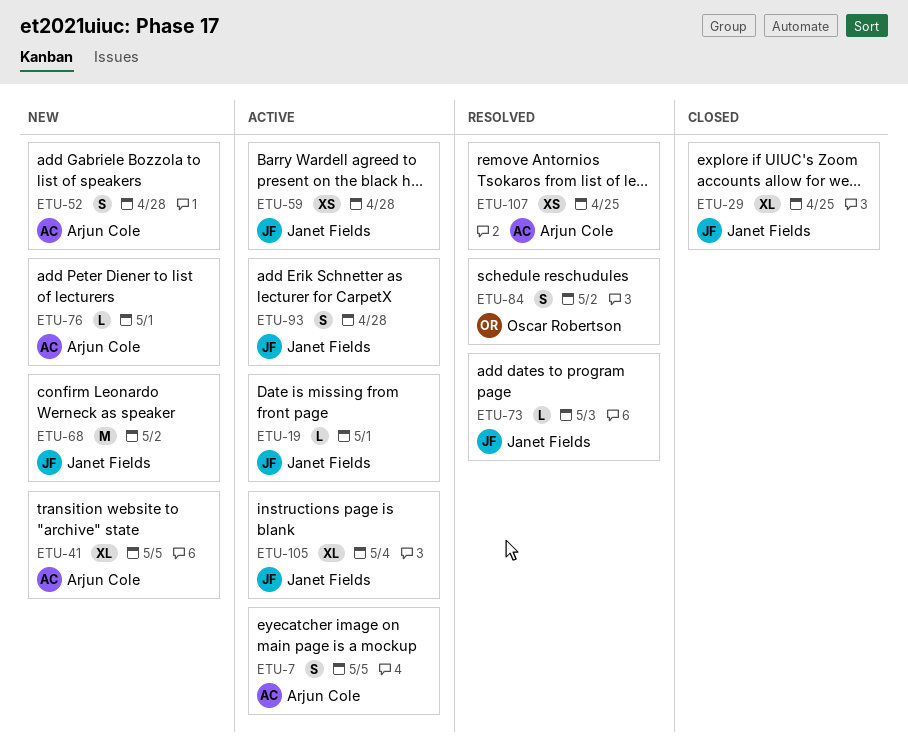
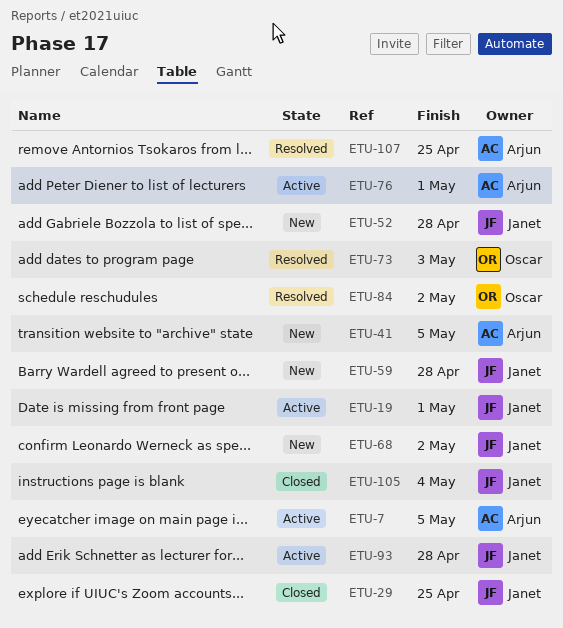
ETU-52, owner: Arjun Cole -> Janet Fields
ETU-59, status: Active -> New
ETU-73, owner: Janet Fields -> Oscar Robertson
ETU-76, status: New -> Active
ETU-105, status: Active -> Closed

